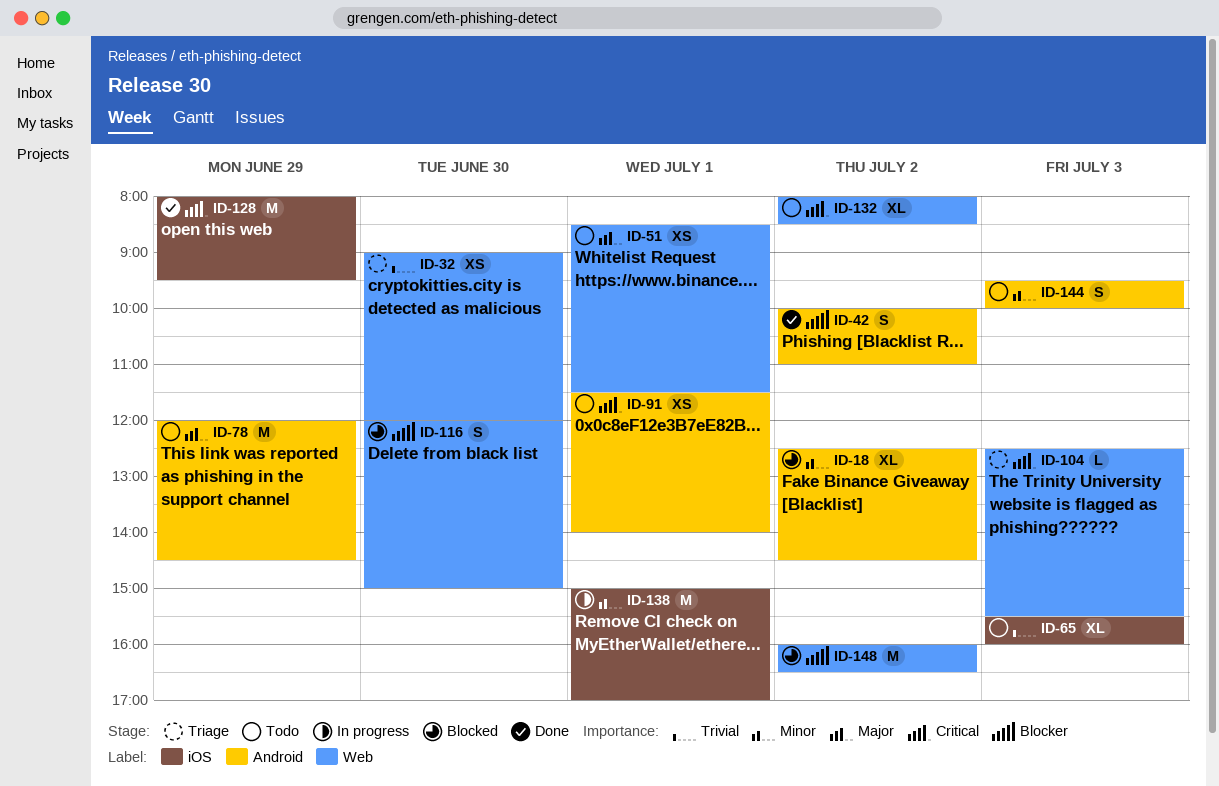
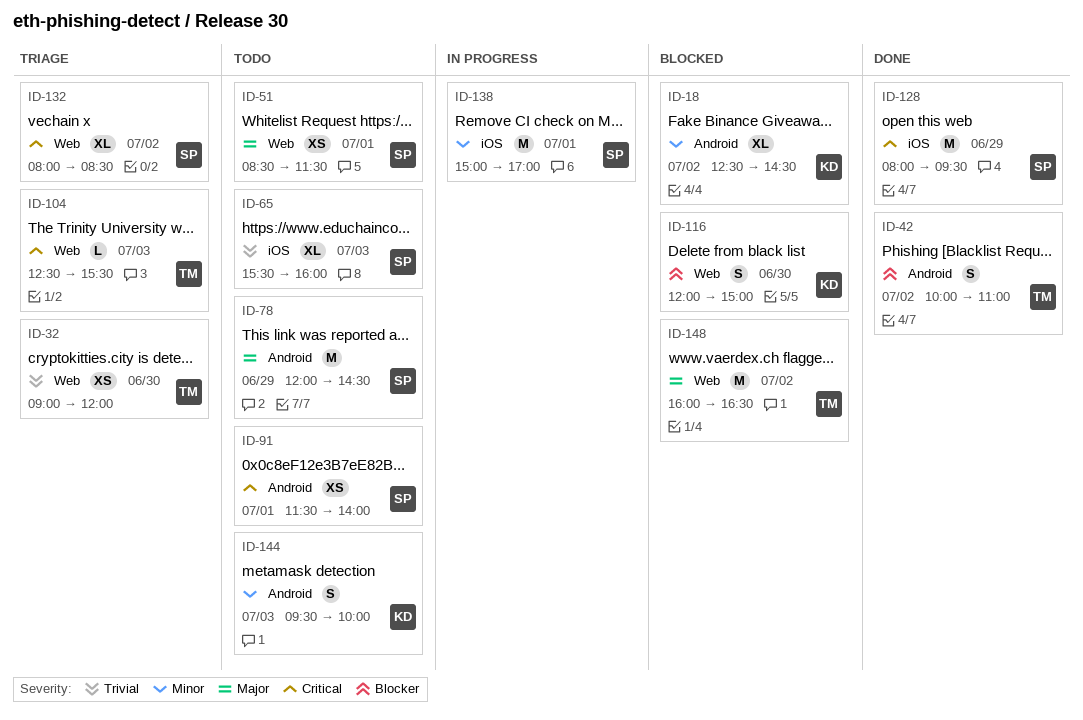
ID-132, status: Todo -> Triage
ID-148, priority: Blocker -> Major

